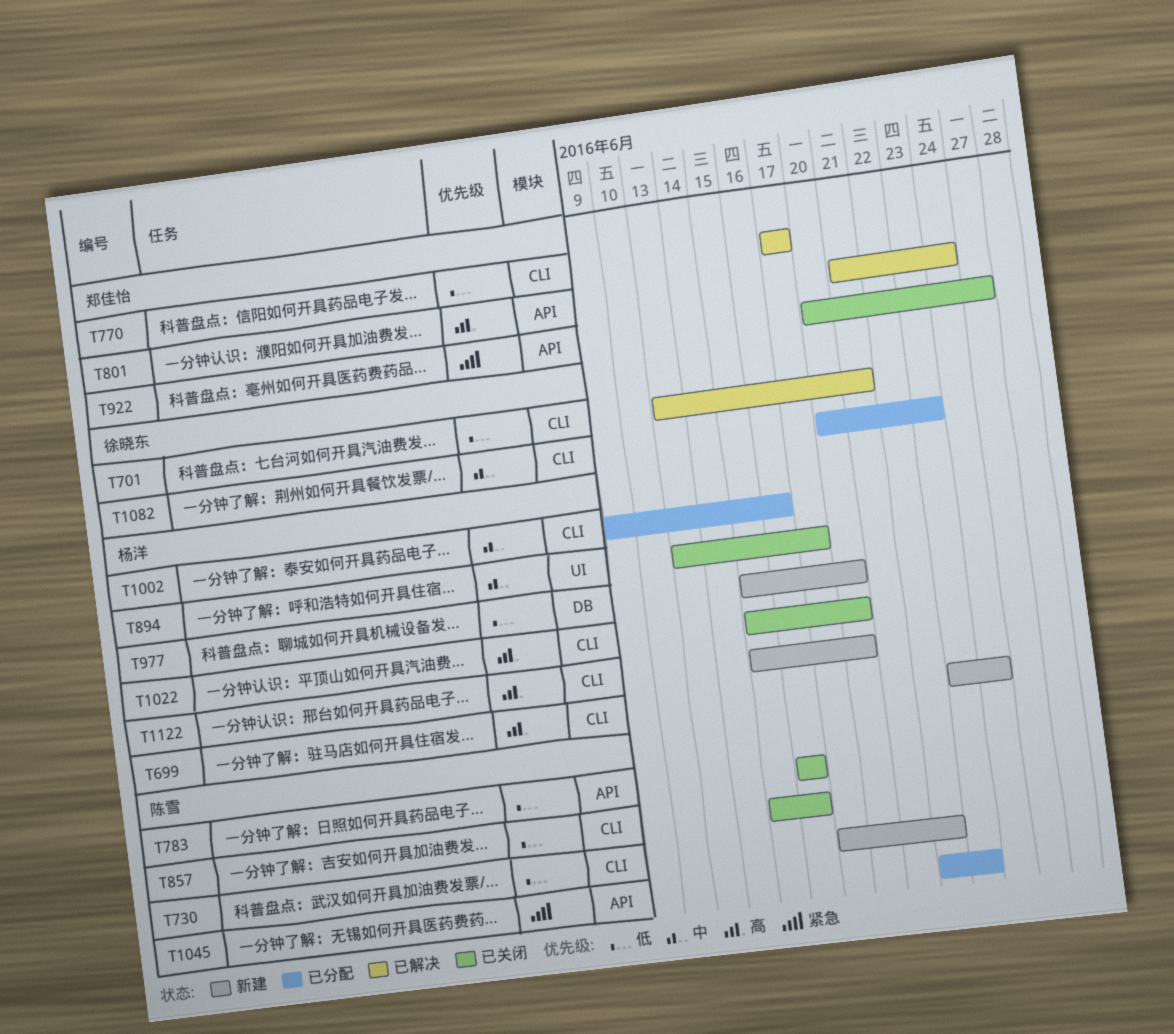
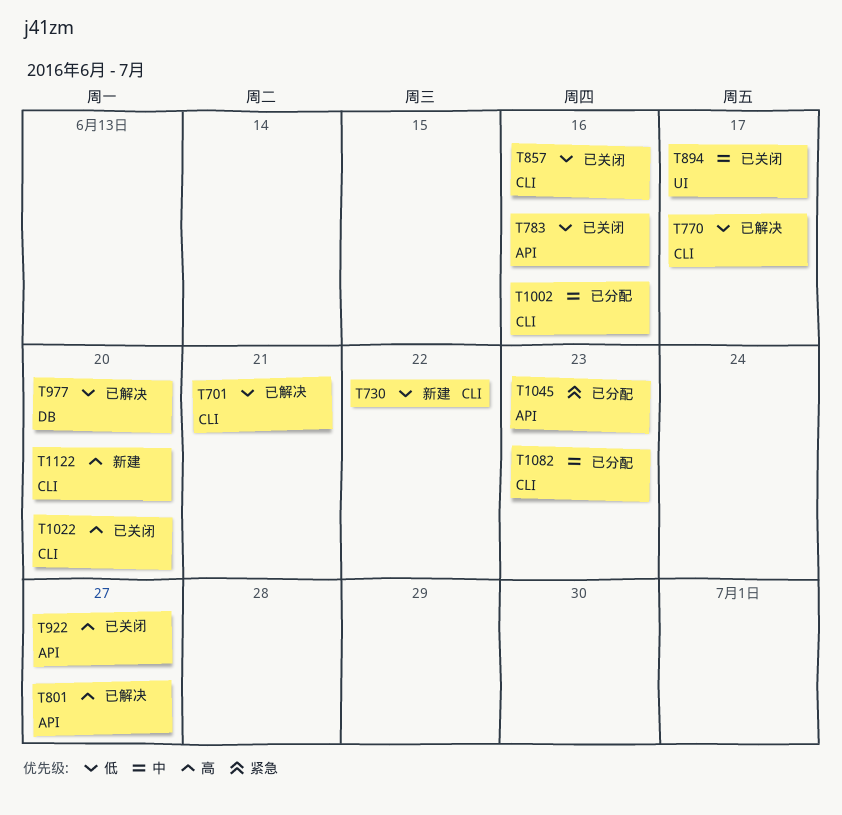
T699: present -> none
T801, due: Jun 24 -> Jun 27
T922, priority: 紧急 -> 高
T977, status: 新建 -> 已解决

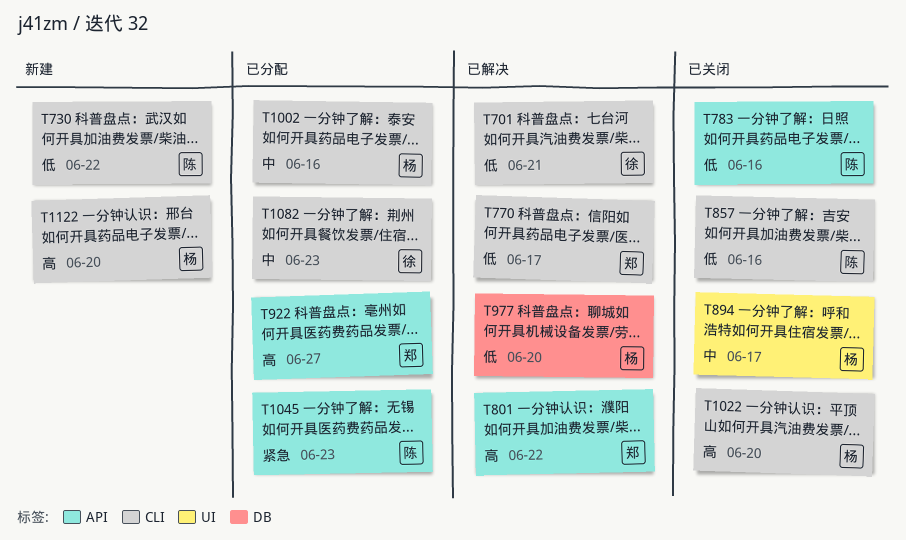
T801, due: Jun 27 -> Jun 22
T922, status: 已关闭 -> 已分配

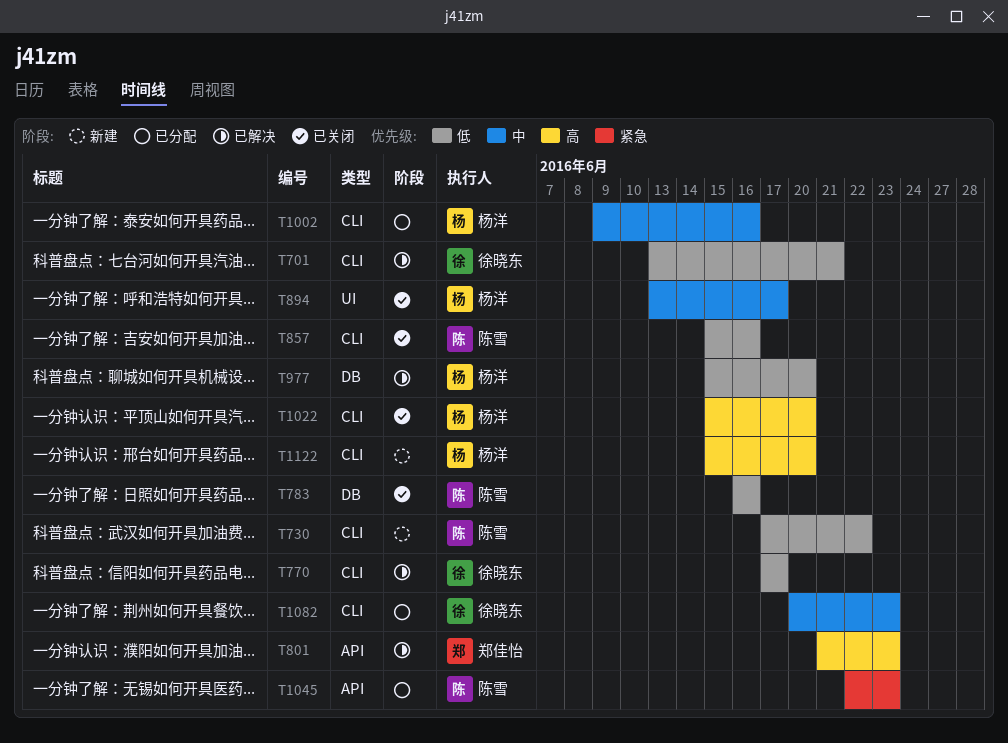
T770, owner: 郑佳怡 -> 徐晓东
T783, label: API -> DB
T801, due: Jun 22 -> Jun 23
T922: present -> none

